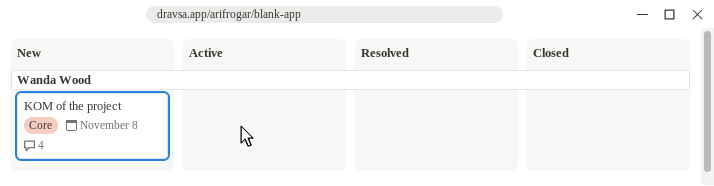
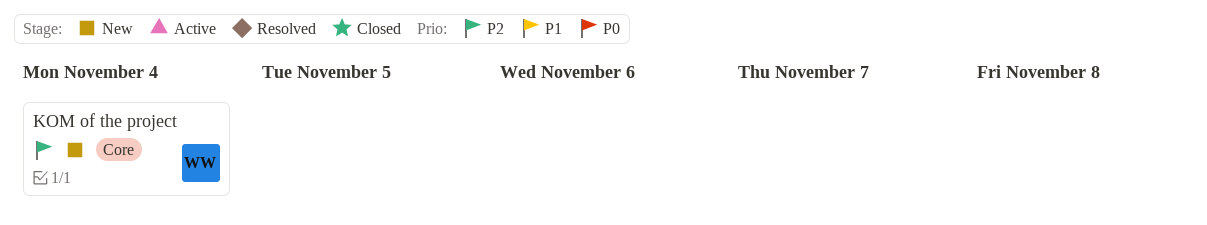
KOM of the project, due: Nov 8 -> Nov 4

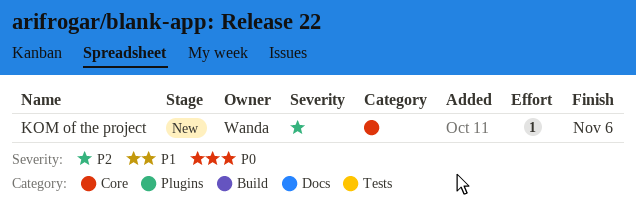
KOM of the project, due: Nov 4 -> Nov 6

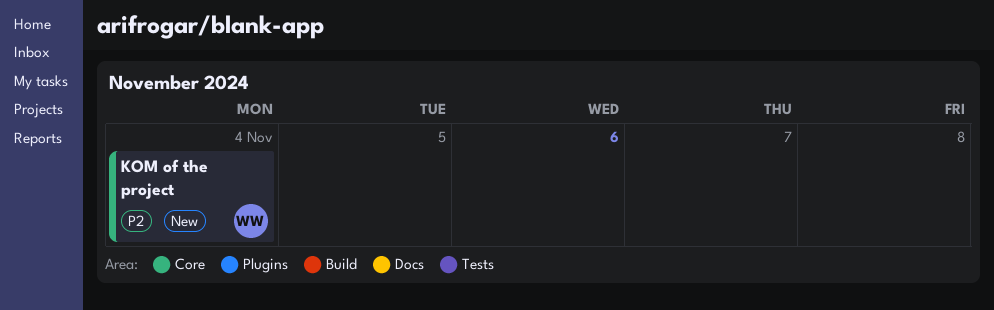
KOM of the project, due: Nov 6 -> Nov 4

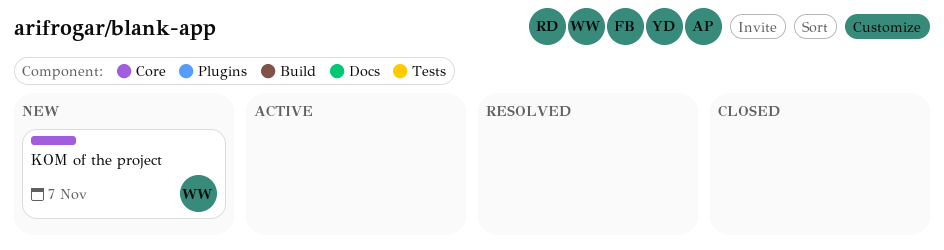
KOM of the project, due: Nov 4 -> Nov 7

